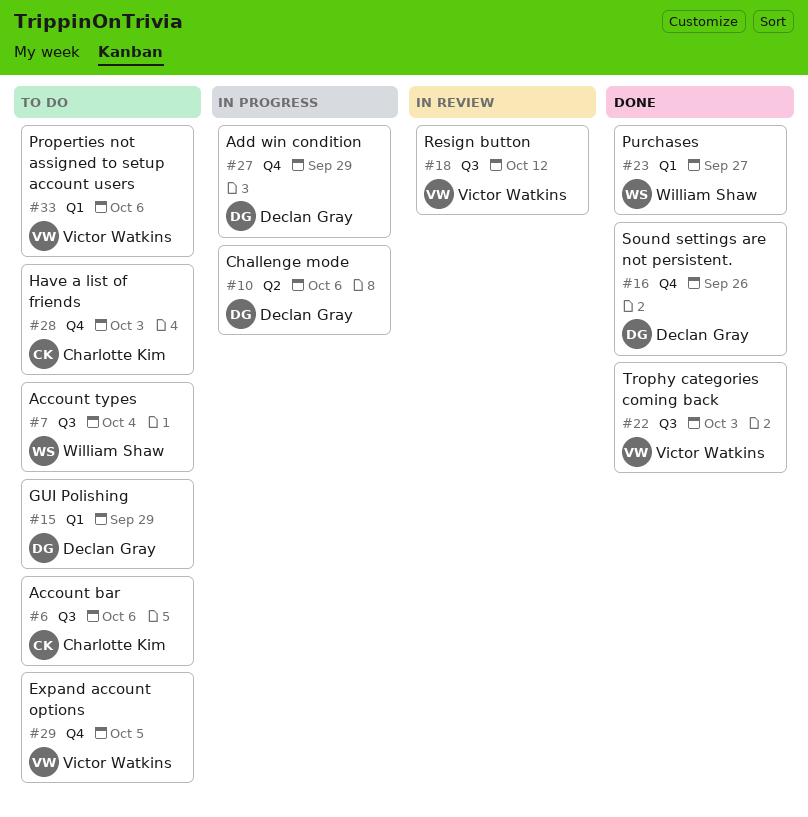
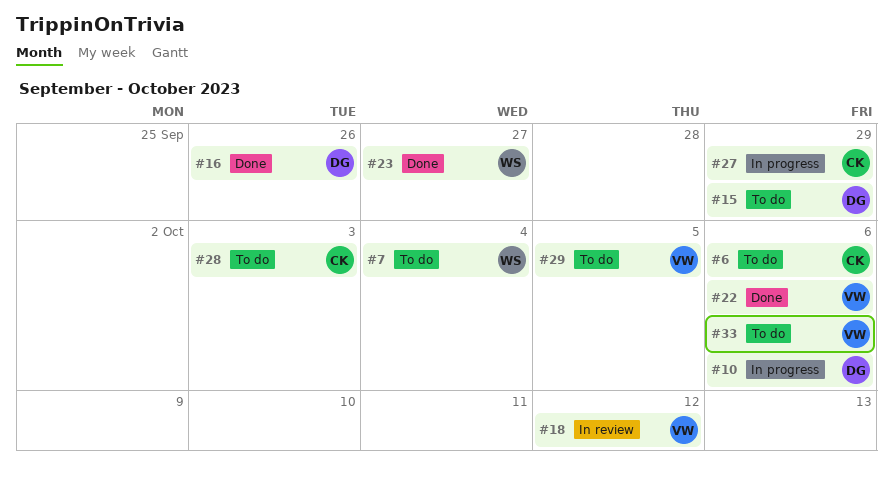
#22, due: Oct 3 -> Oct 6
#27, owner: Declan Gray -> Charlotte Kim

